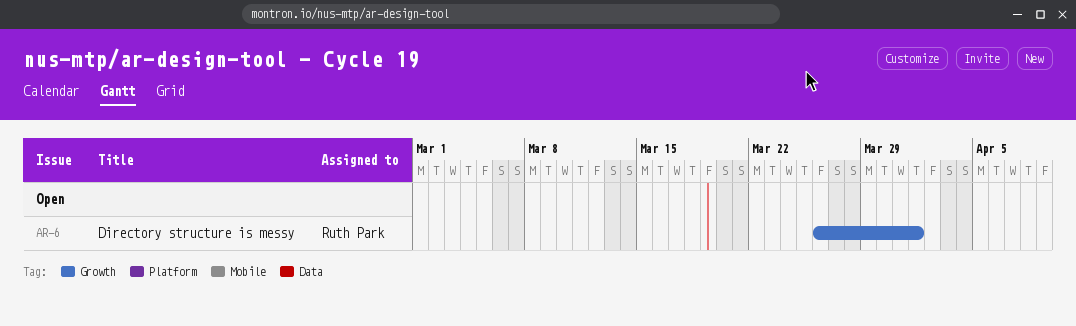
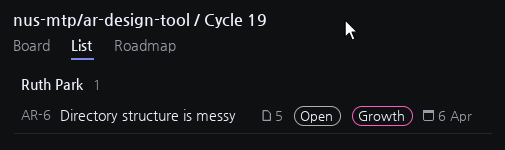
AR-6, due: Apr 1 -> Apr 6

